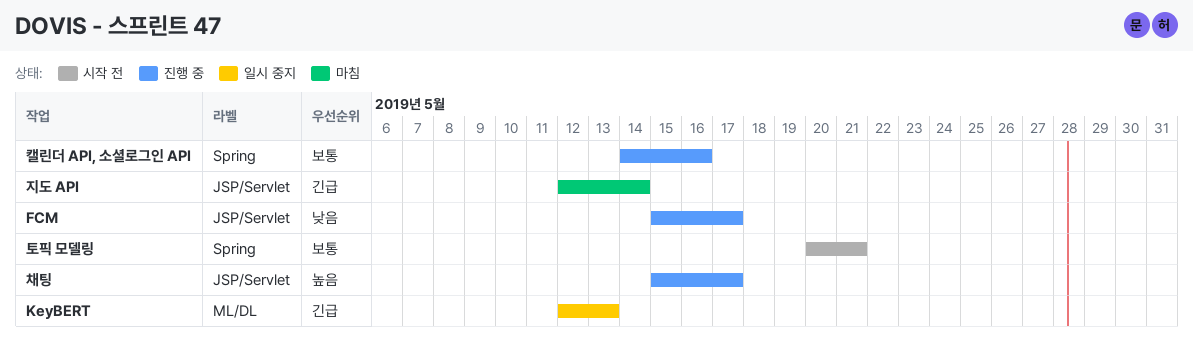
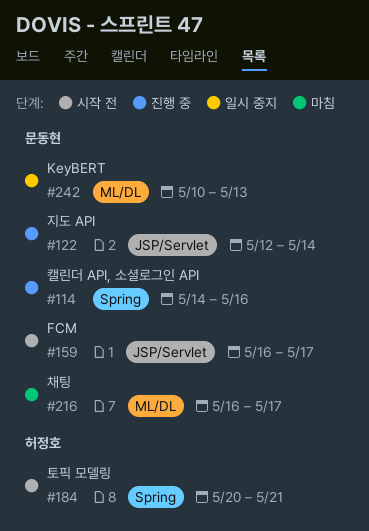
FCM, status: 진행 중 -> 시작 전
FCM, start: May 15 -> May 16
KeyBERT, start: May 12 -> May 10
지도 API, status: 마침 -> 진행 중
채팅, status: 진행 중 -> 마침
채팅, label: JSP/Servlet -> ML/DL
채팅, start: May 15 -> May 16

